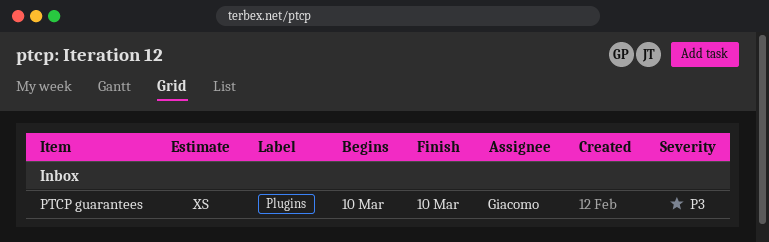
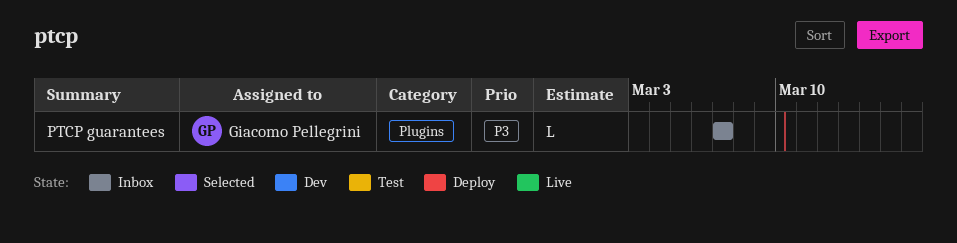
PTCP guarantees, estimate: XS -> L
PTCP guarantees, start: Mar 10 -> Mar 7
PTCP guarantees, due: Mar 10 -> Mar 7

